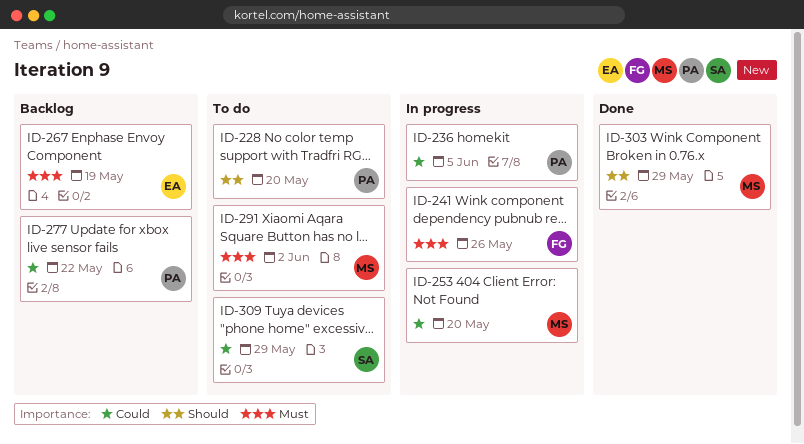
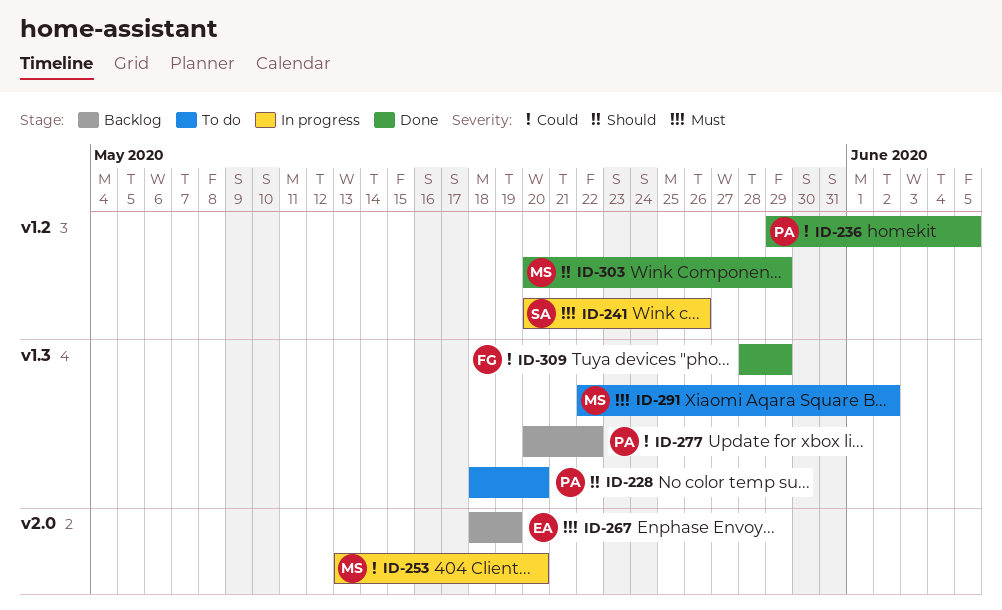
ID-236, status: In progress -> Done
ID-241, owner: FG -> SA
ID-309, status: To do -> Done
ID-309, owner: SA -> FG

